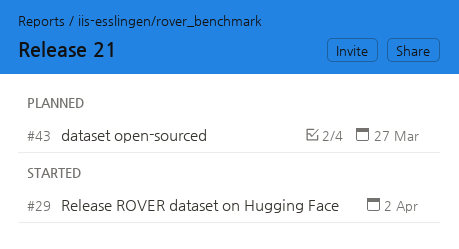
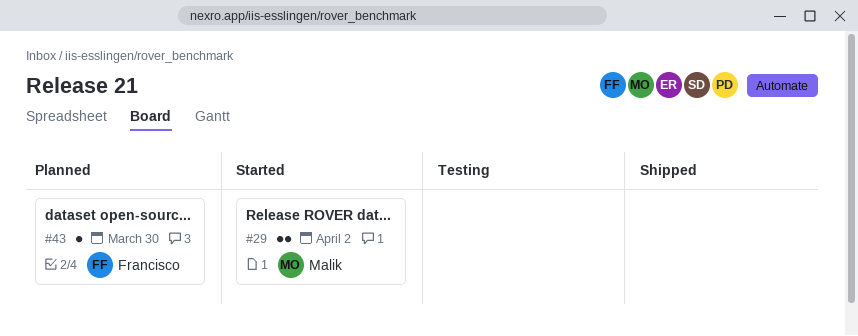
#43, due: Mar 27 -> Mar 30

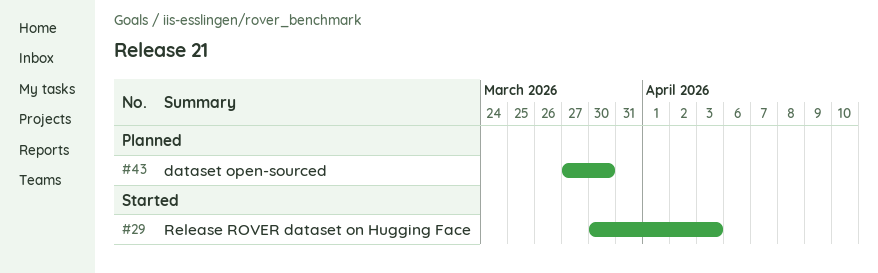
#29, due: Apr 2 -> Apr 3

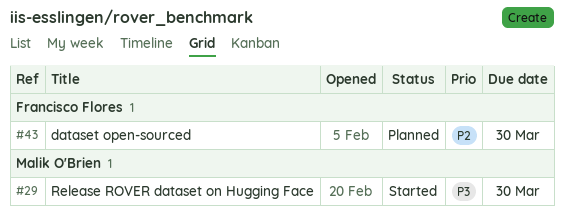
#29, due: Apr 3 -> Mar 30

